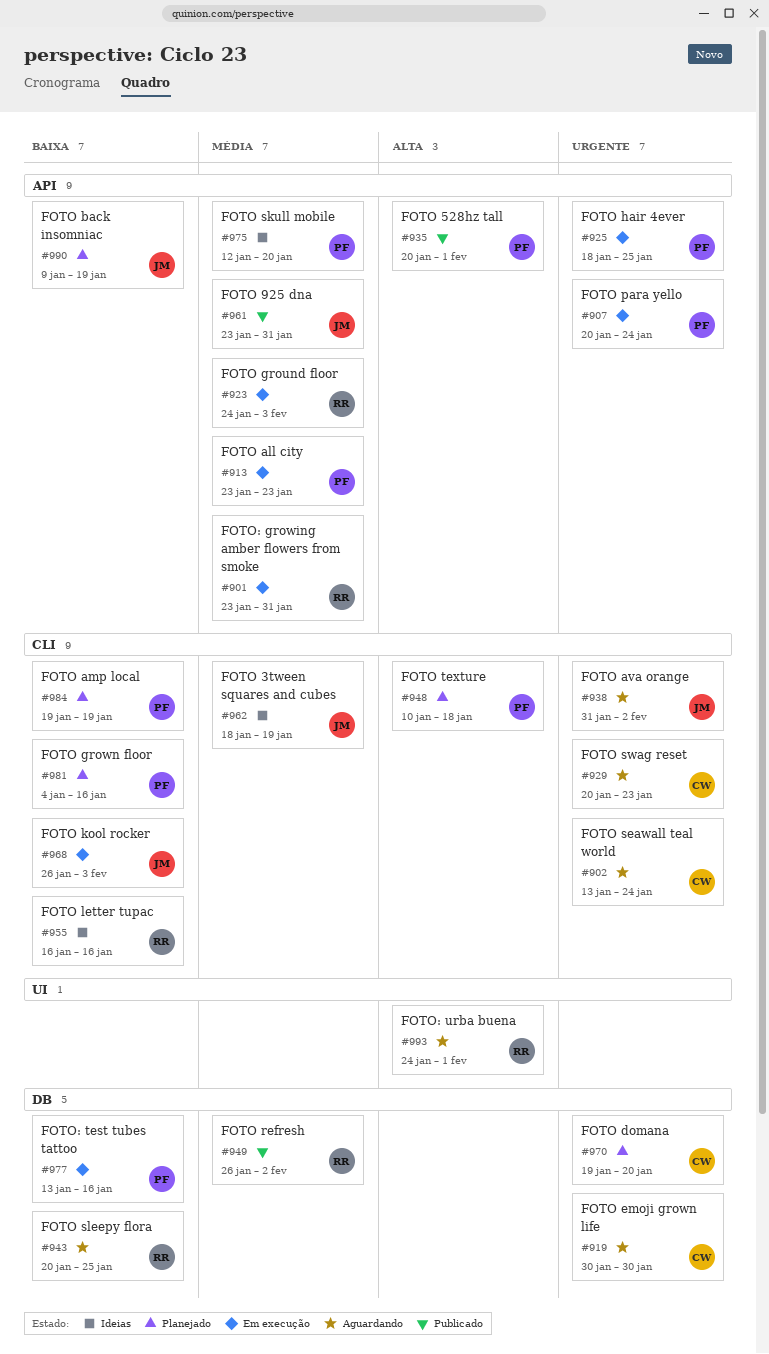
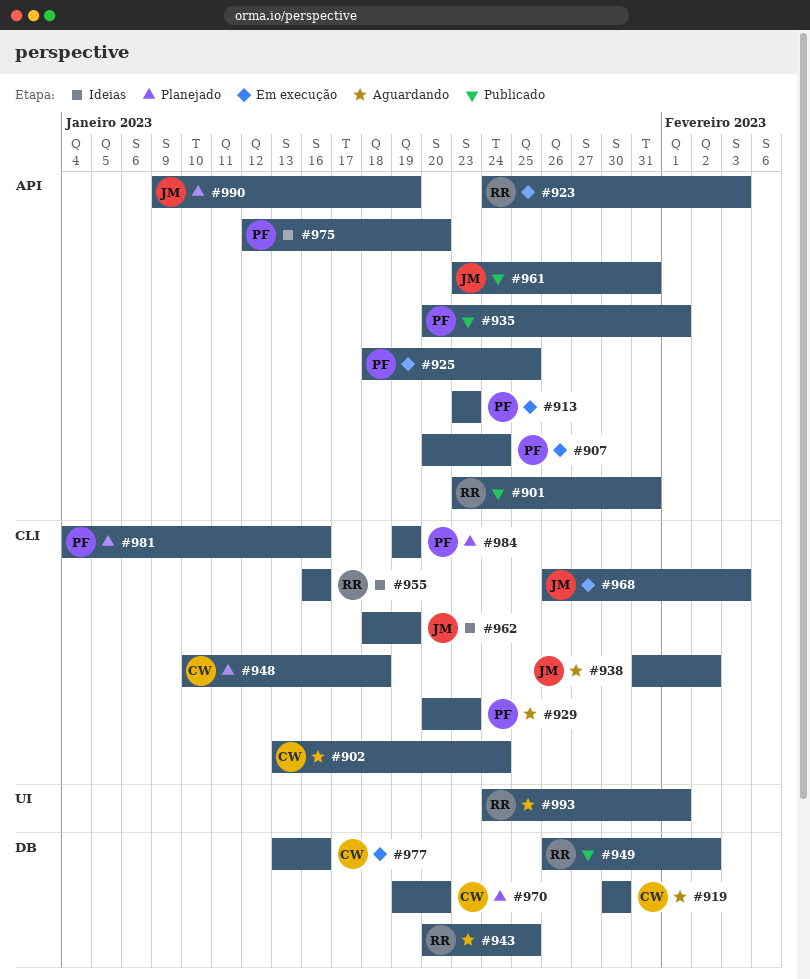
#901, status: Em execução -> Publicado
#929, owner: CW -> PF
#948, owner: PF -> CW
#977, owner: PF -> CW

